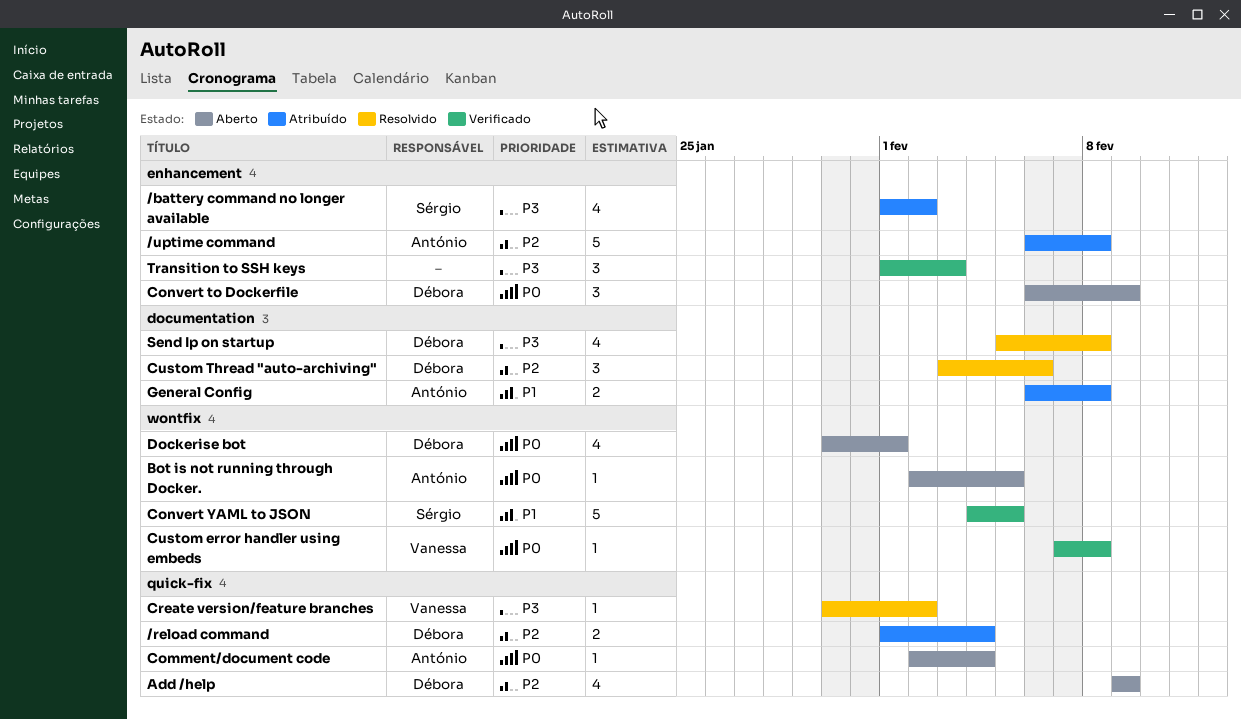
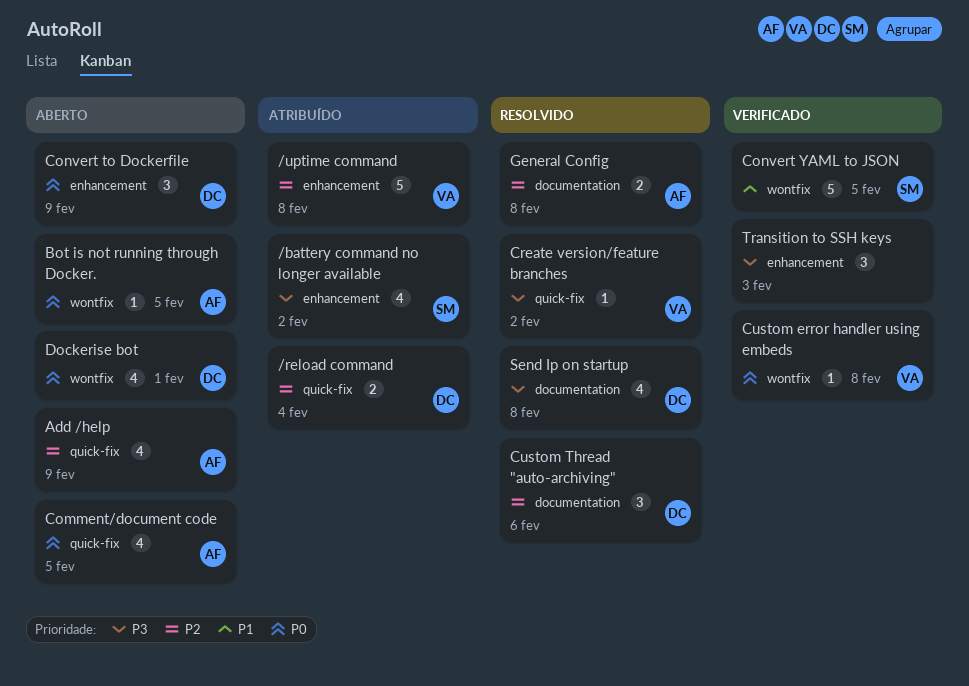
/uptime command, owner: António -> Vanessa
Add /help, owner: Débora -> António
Comment/document code, estimate: 1 -> 4
Comment/document code, due: Feb 4 -> Feb 5
General Config, status: Atribuído -> Resolvido
General Config, priority: P1 -> P2

